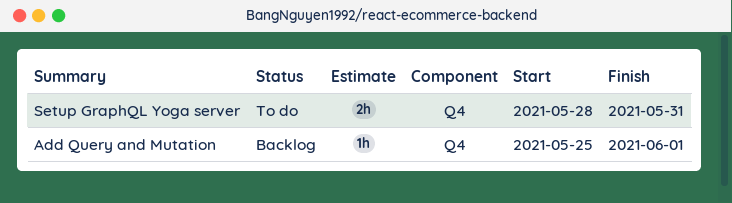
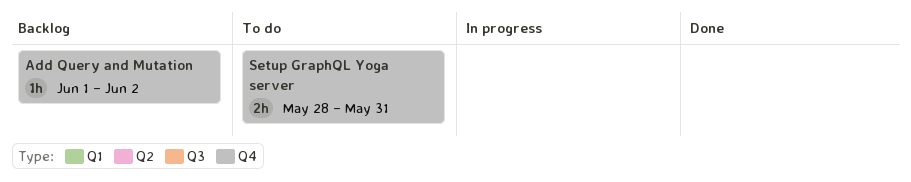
Add Query and Mutation, start: May 25 -> Jun 1
Add Query and Mutation, due: Jun 1 -> Jun 2

